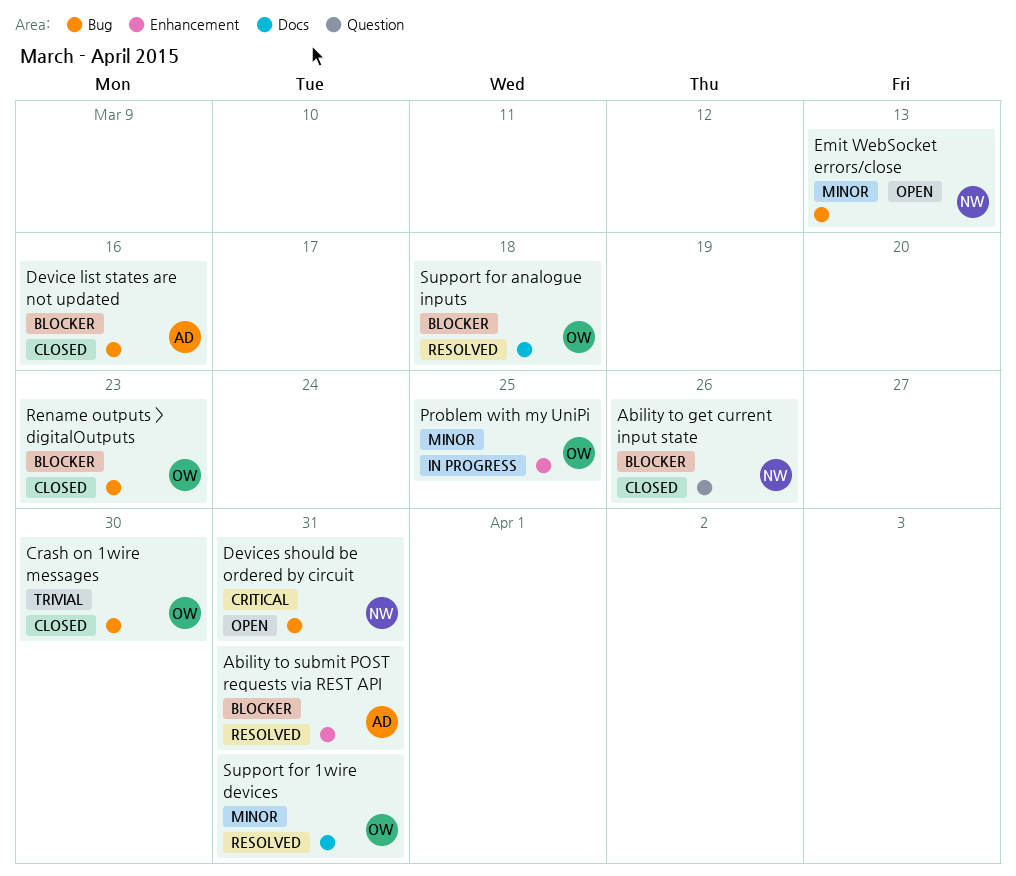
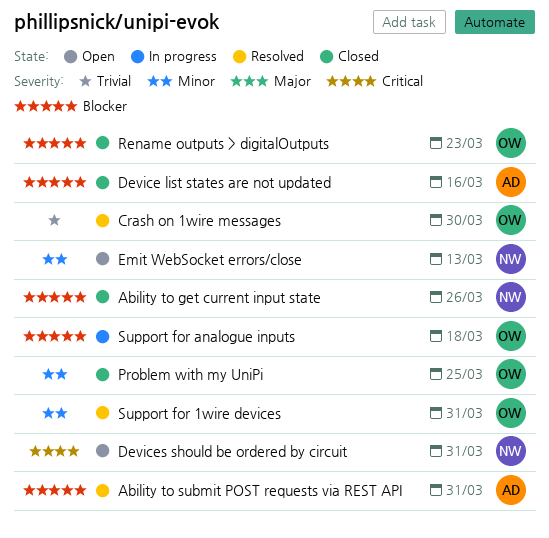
Crash on 1wire messages, status: Closed -> Resolved
Problem with my UniPi, status: In progress -> Closed
Support for analogue inputs, status: Resolved -> In progress

